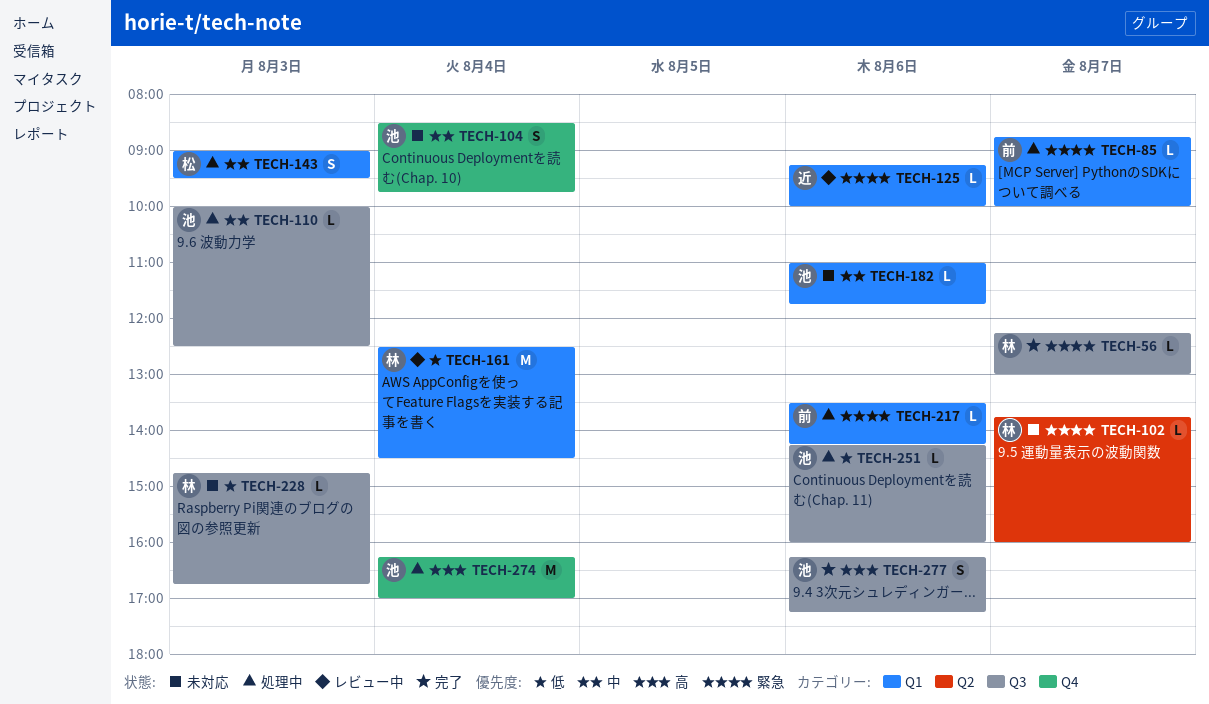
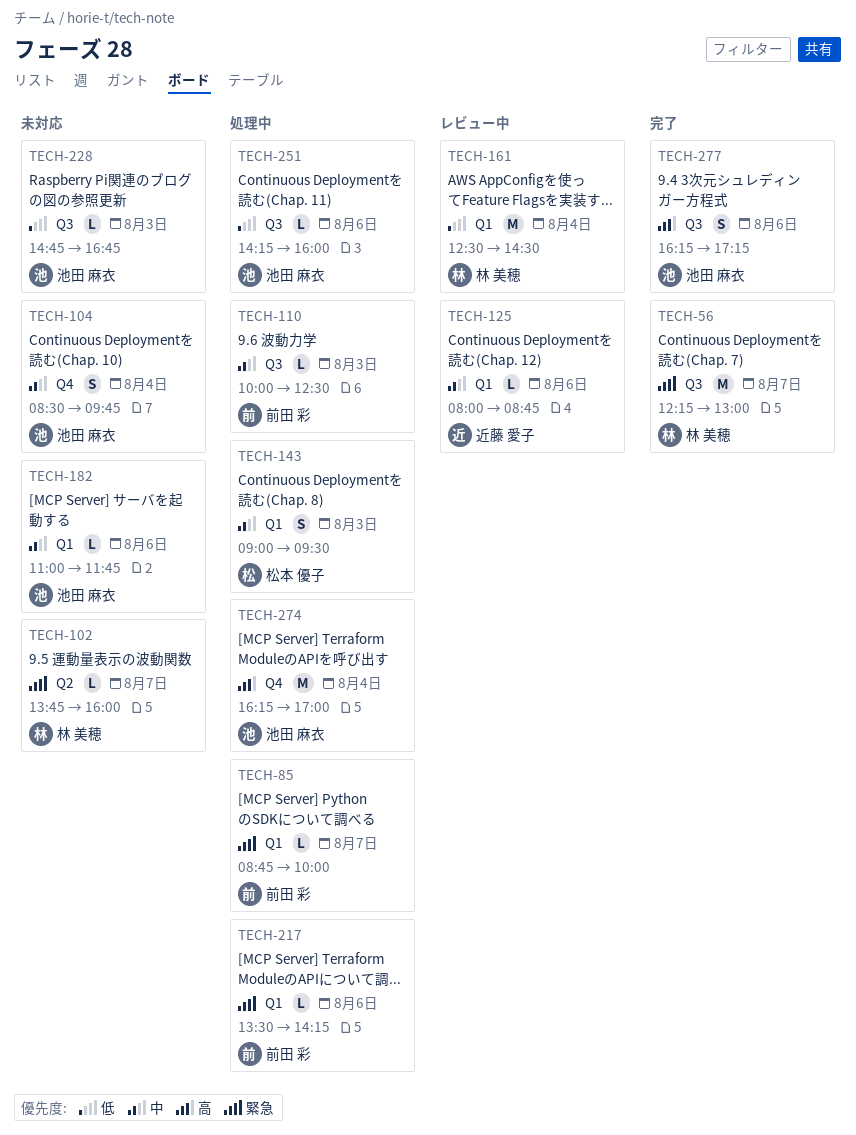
TECH-56, estimate: L -> M
TECH-110, owner: 池田 麻衣 -> 前田 彩
TECH-125, priority: 緊急 -> 中
TECH-125, begins: 09:15 -> 08:00
TECH-125, ends: 10:00 -> 08:45
TECH-228, owner: 林 美穂 -> 池田 麻衣

